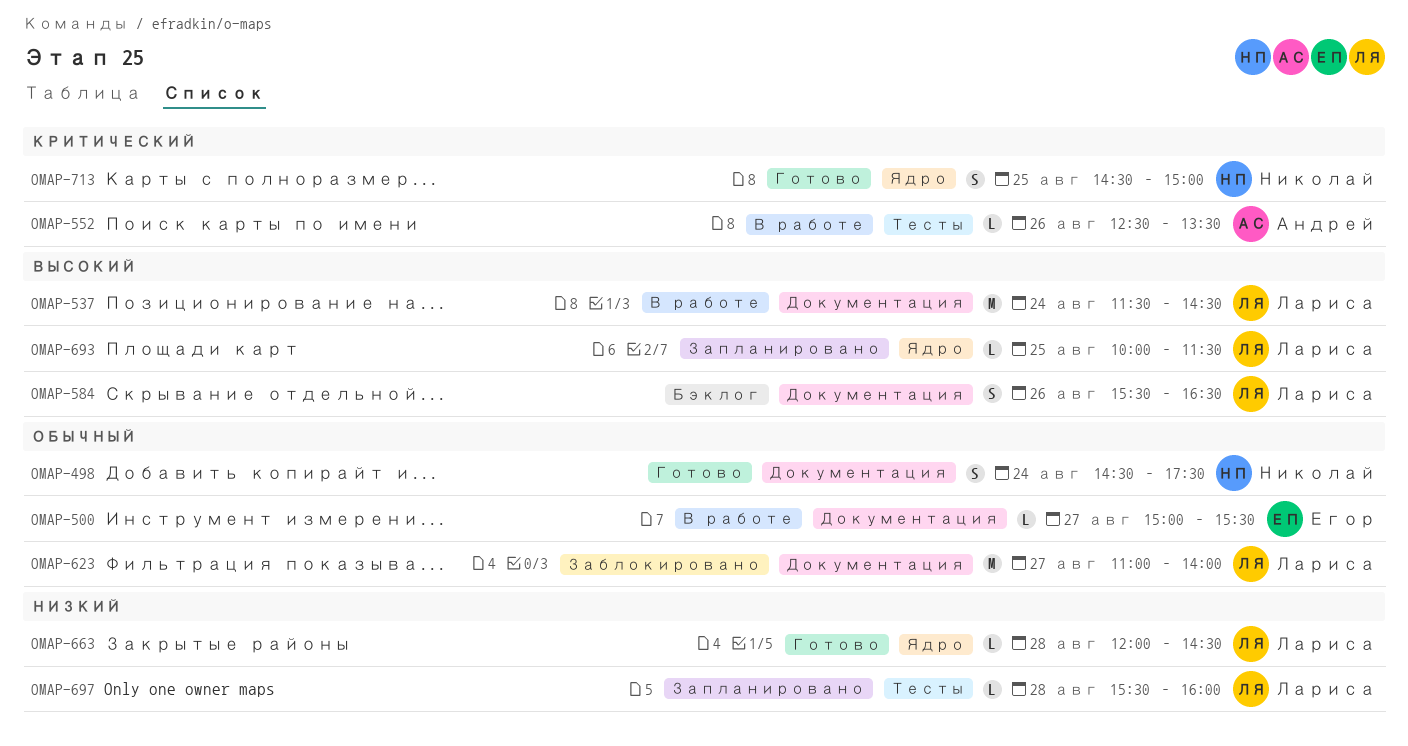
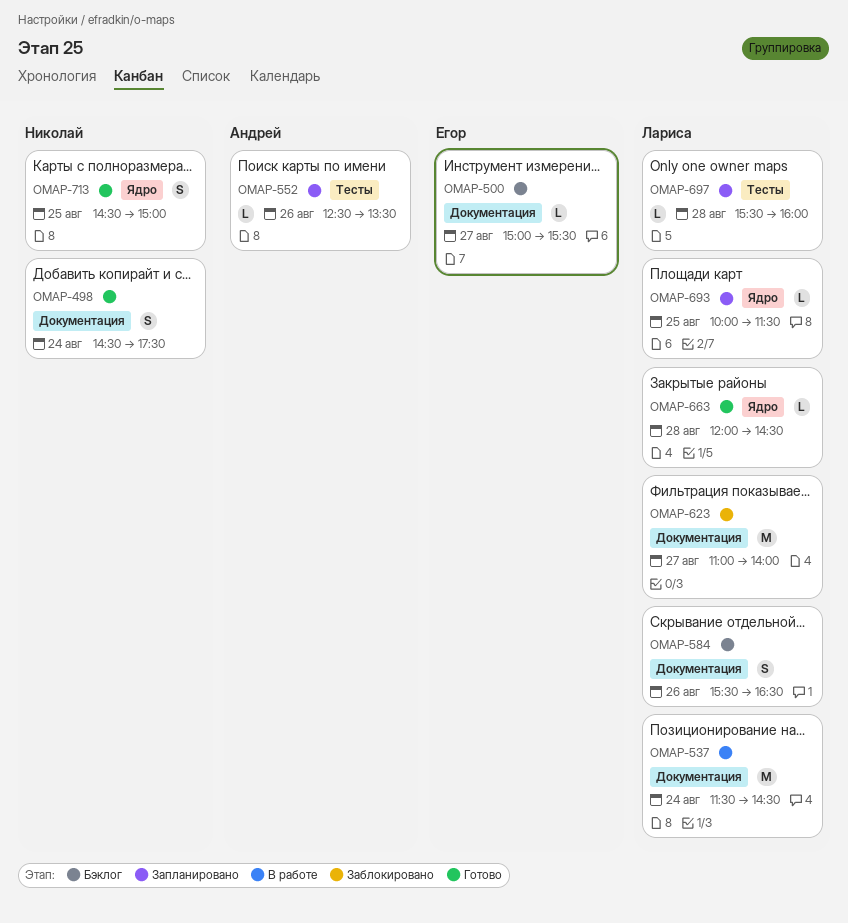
OMAP-500, status: В работе -> Бэклог
OMAP-552, status: В работе -> Запланировано

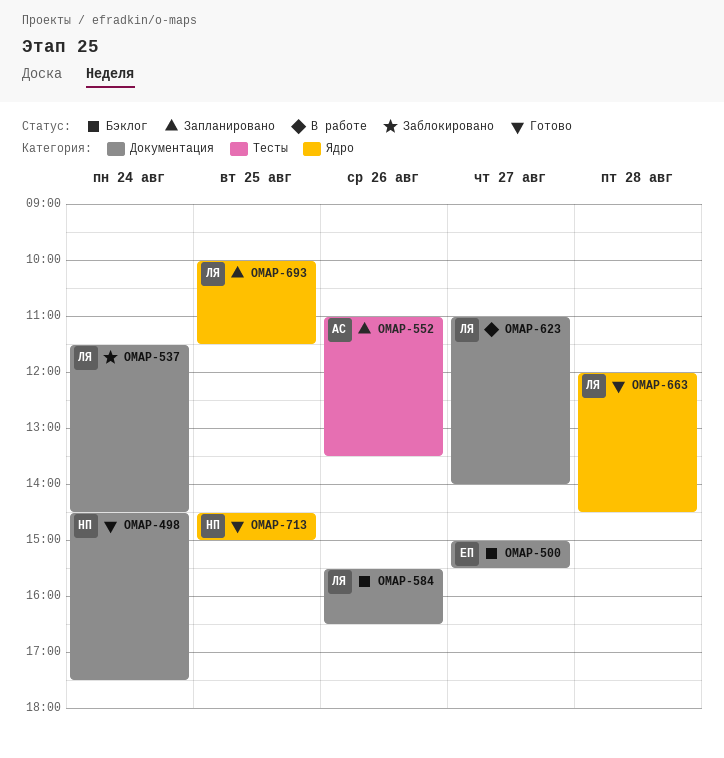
OMAP-537, status: В работе -> Заблокировано
OMAP-552, begins: 12:30 -> 11:00
OMAP-623, status: Заблокировано -> В работе
OMAP-697: present -> none

